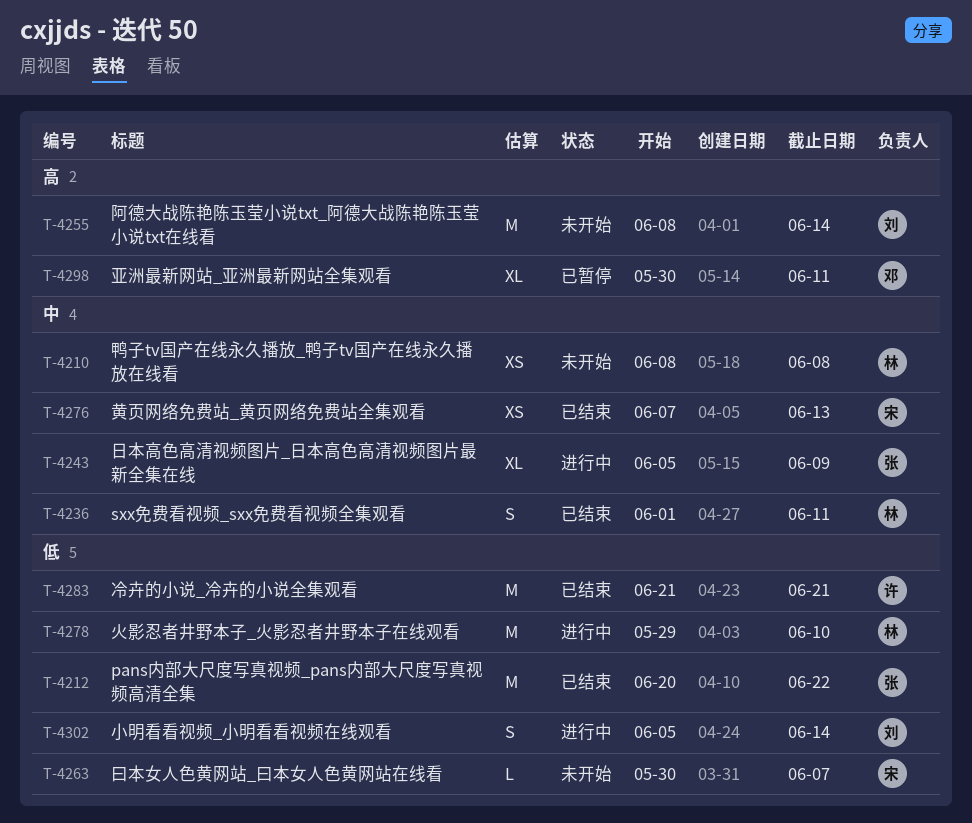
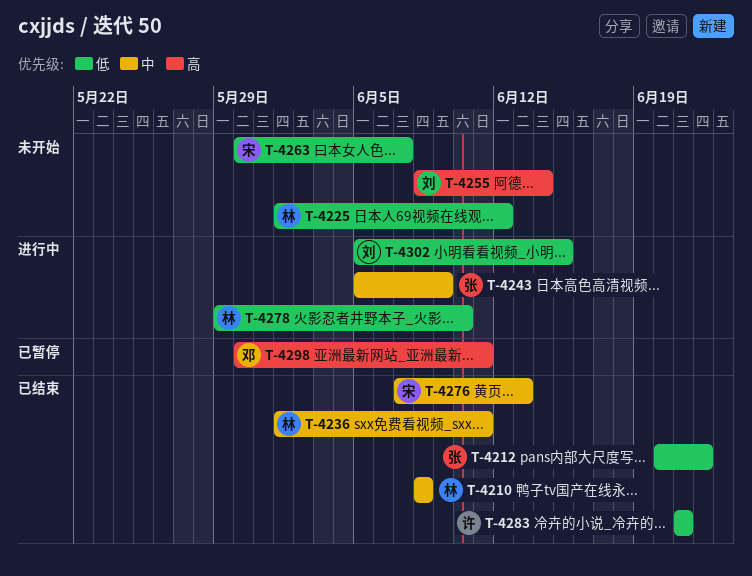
T-4210, status: 未开始 -> 已结束
T-4225: none -> present
T-4302, due: Jun 14 -> Jun 15

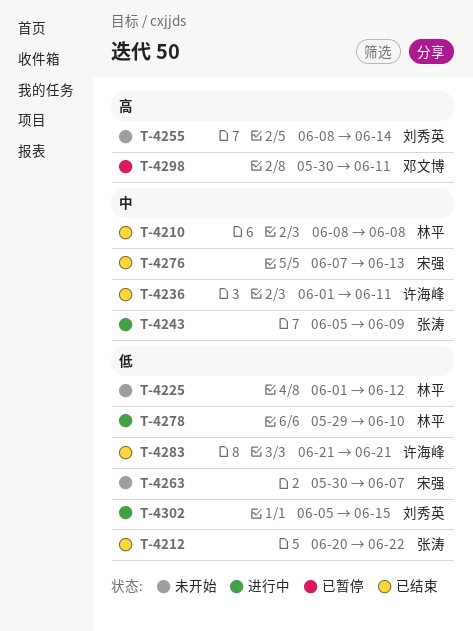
T-4236, owner: 林平 -> 许海峰

